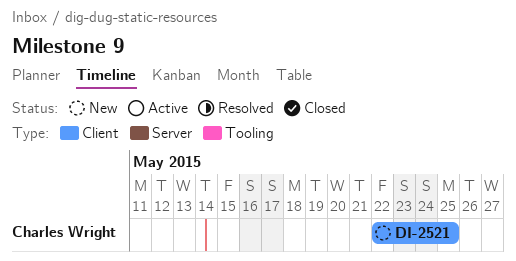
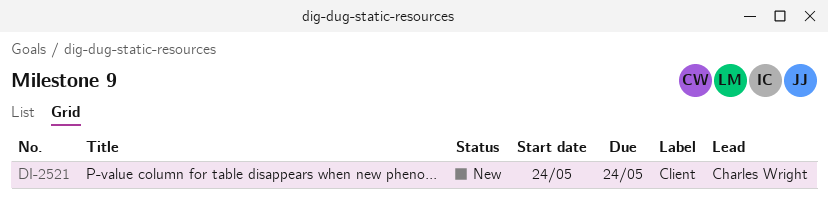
DI-2521, start: May 22 -> May 24
DI-2521, due: May 25 -> May 24

